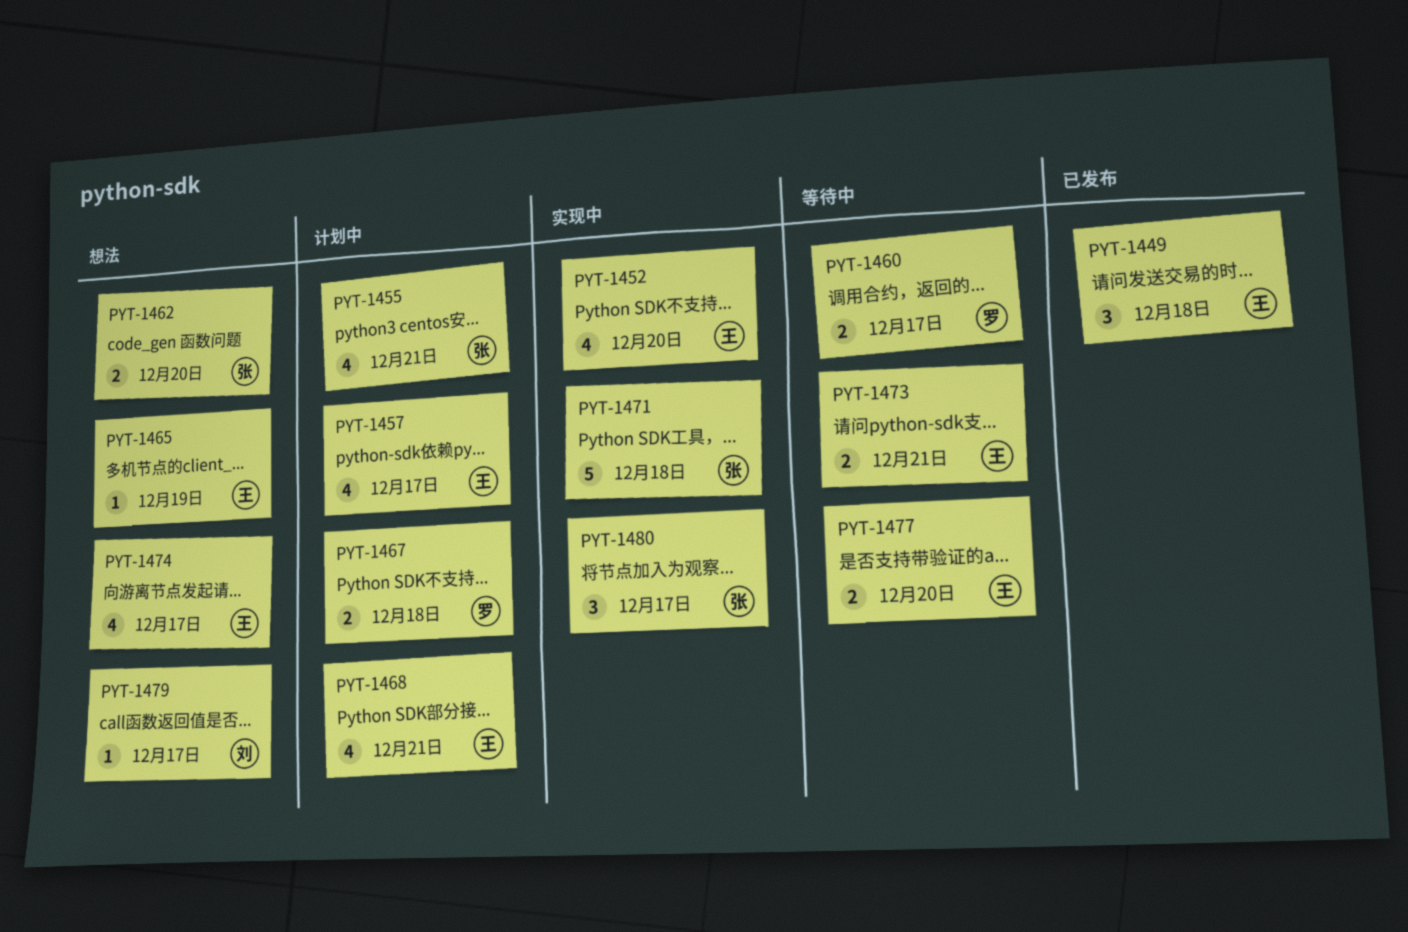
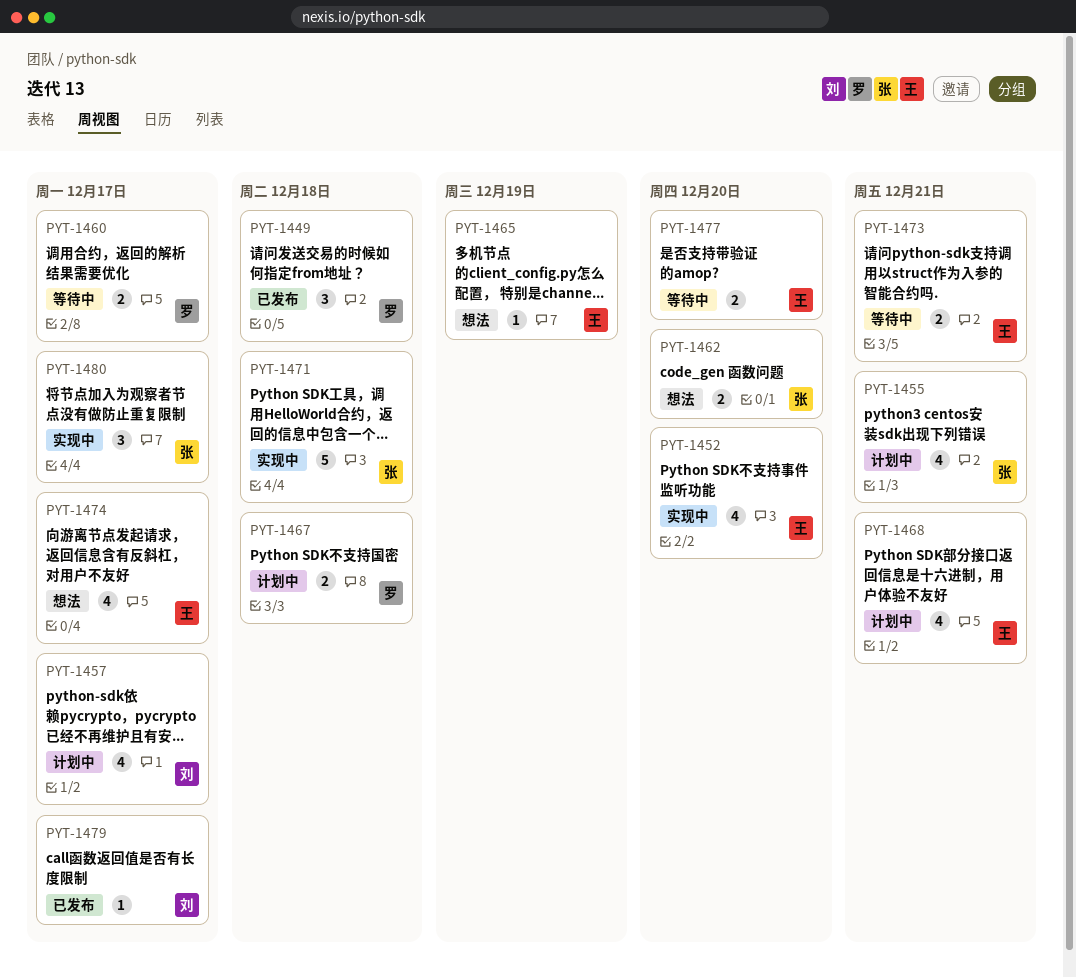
PYT-1449, owner: 王 -> 罗
PYT-1457, owner: 王 -> 刘
PYT-1479, status: 想法 -> 已发布

